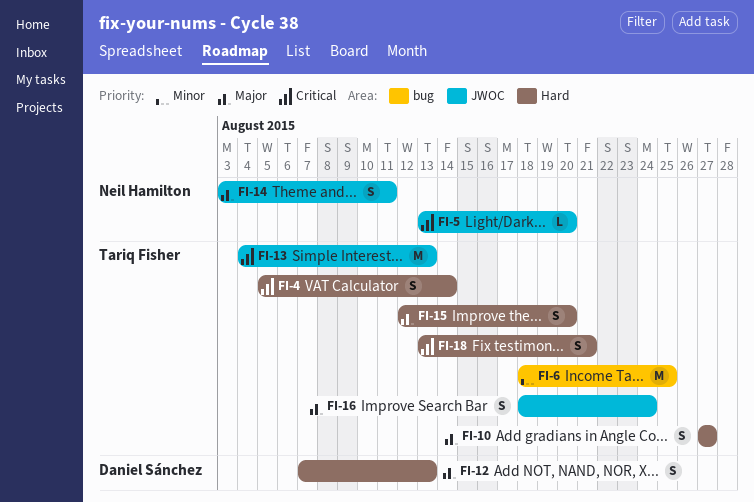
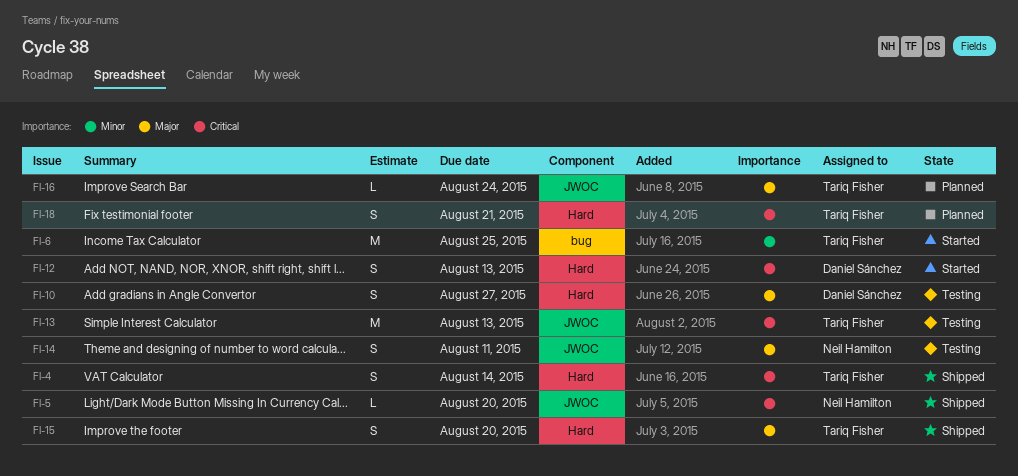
FI-10, owner: Tariq Fisher -> Daniel Sánchez
FI-12, priority: Major -> Critical
FI-16, estimate: S -> L

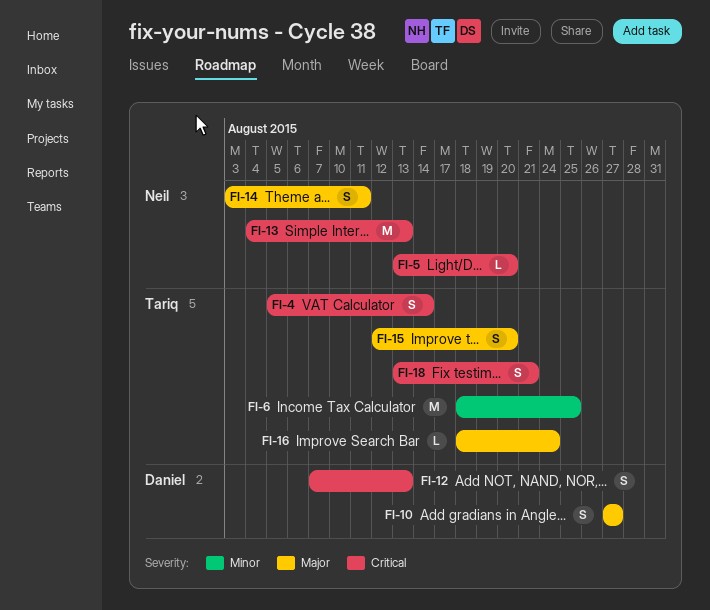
FI-13, owner: Tariq Fisher -> Neil Hamilton

